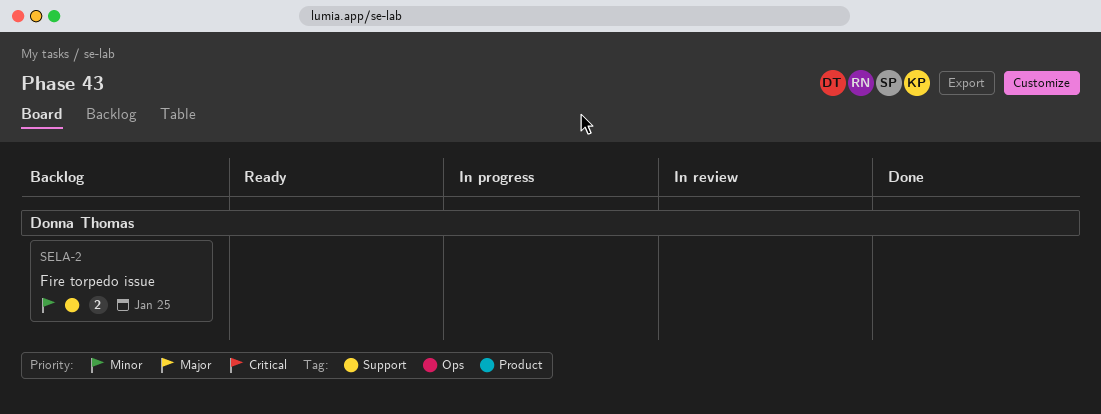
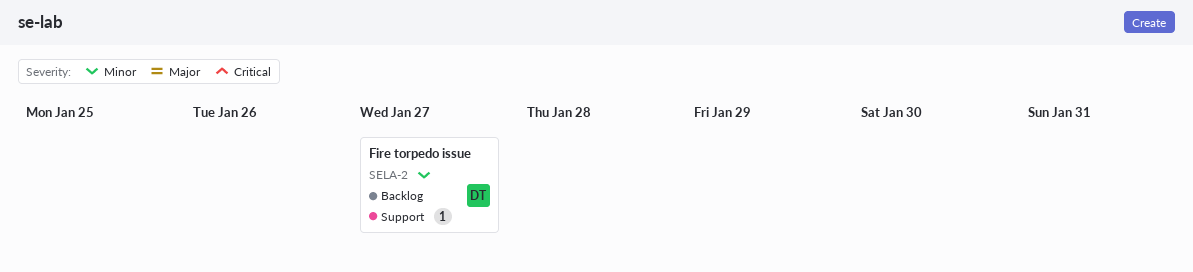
SELA-2, estimate: 2 -> 1
SELA-2, due: Jan 25 -> Jan 27

